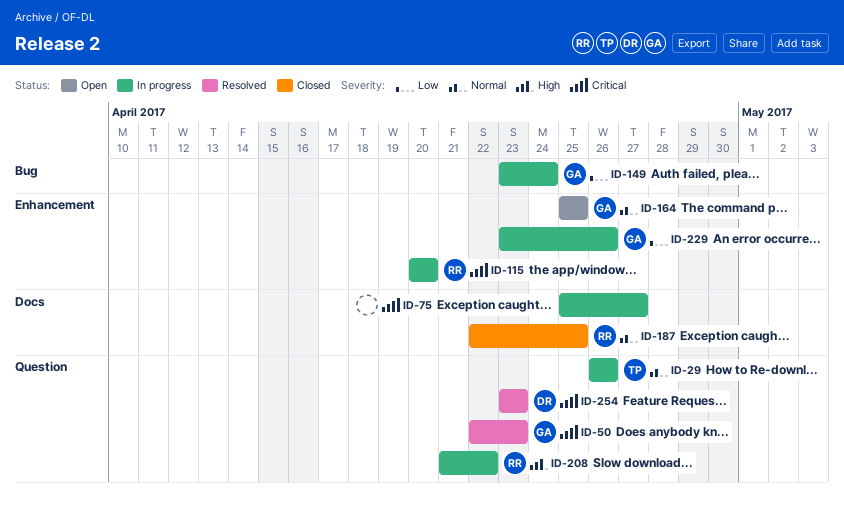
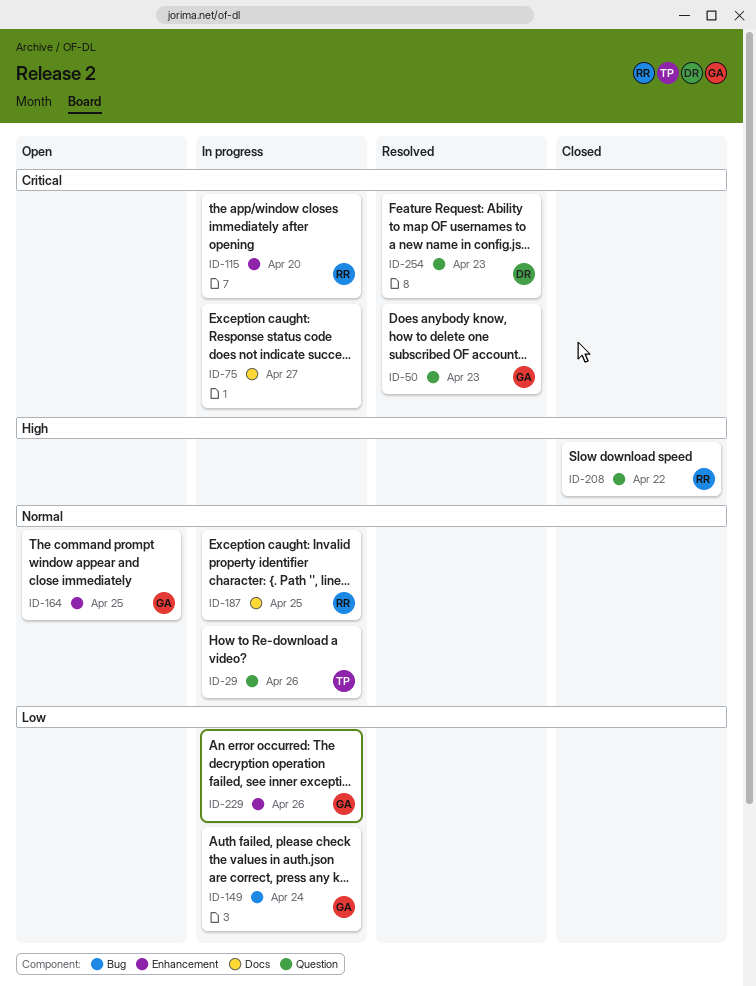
ID-187, status: Closed -> In progress
ID-208, status: In progress -> Closed

